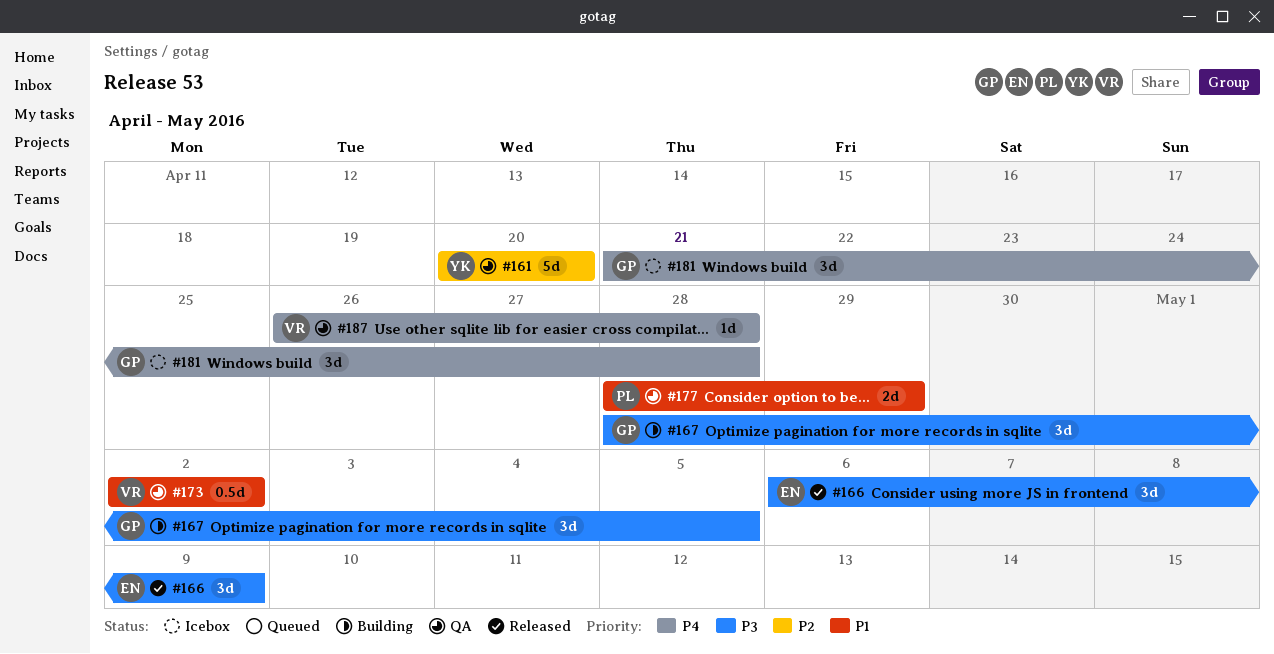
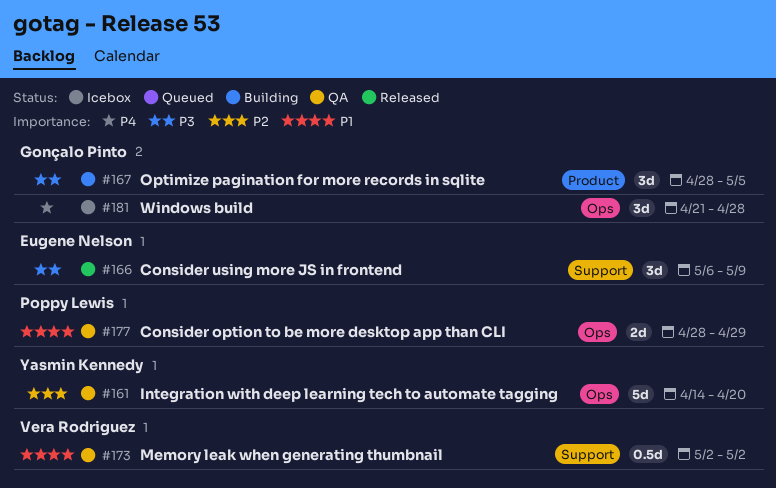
#161, start: Apr 20 -> Apr 14
#187: present -> none

